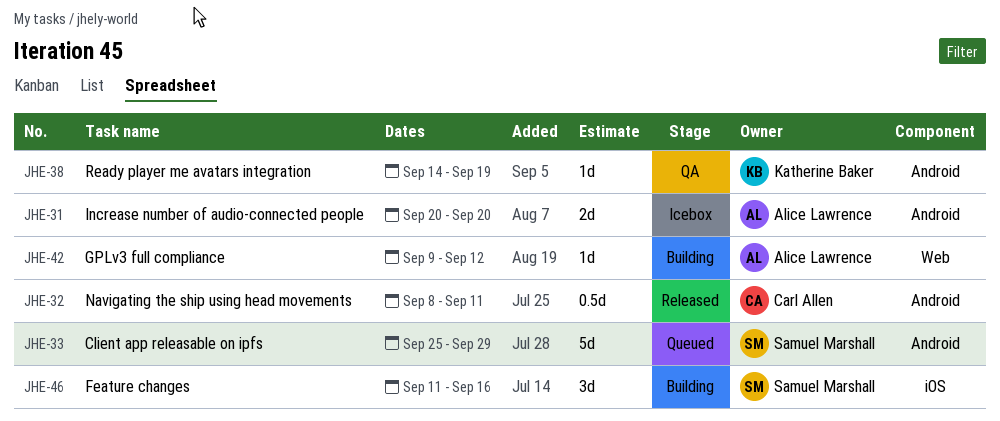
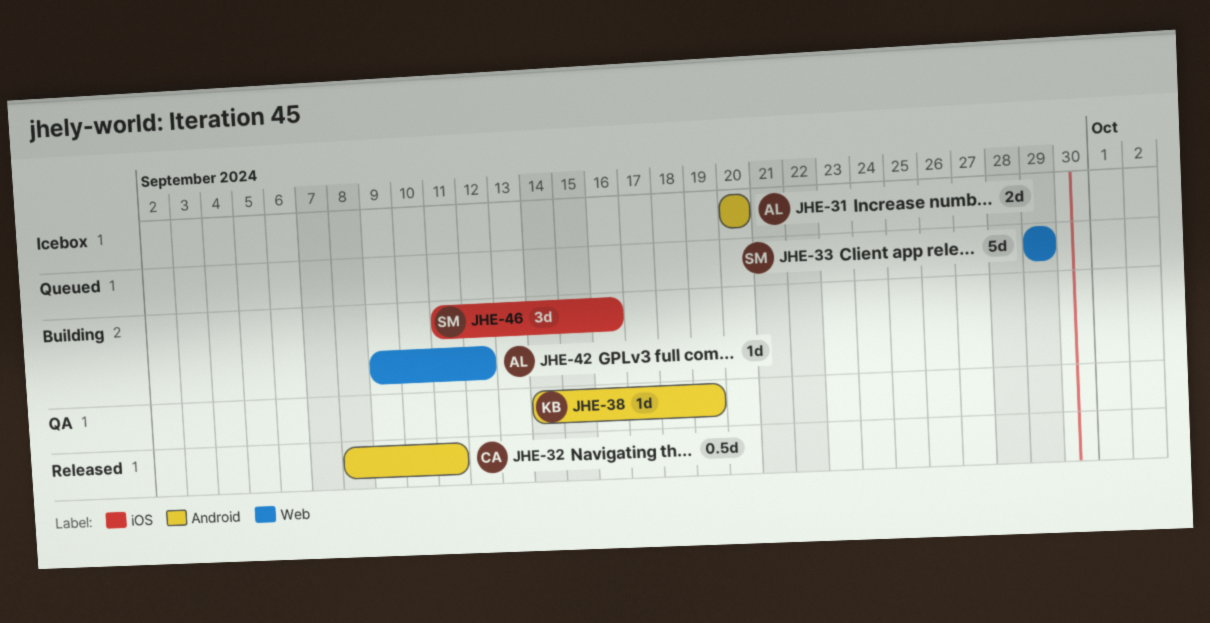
JHE-33, label: Android -> Web
JHE-33, start: Sep 25 -> Sep 29

